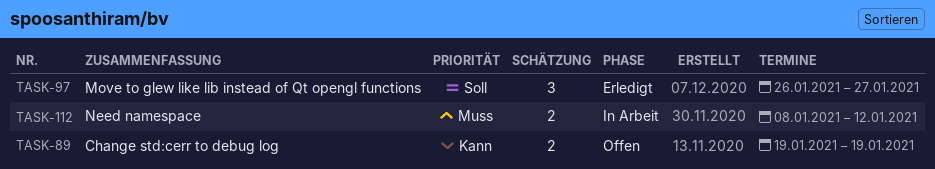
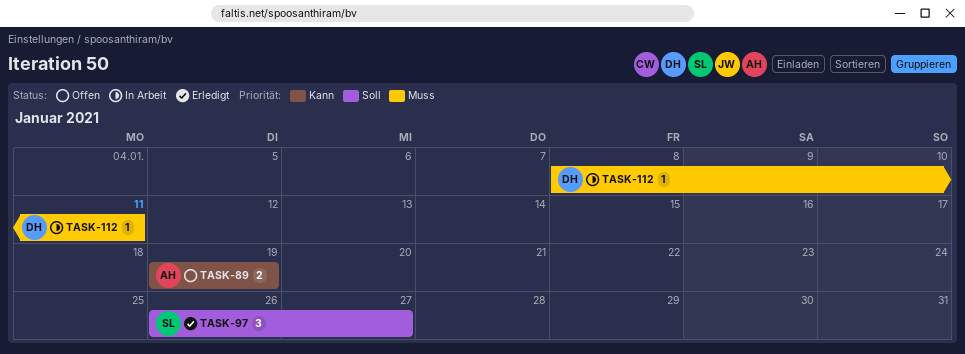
TASK-112, estimate: 2 -> 1
TASK-112, due: Jan 12 -> Jan 11

